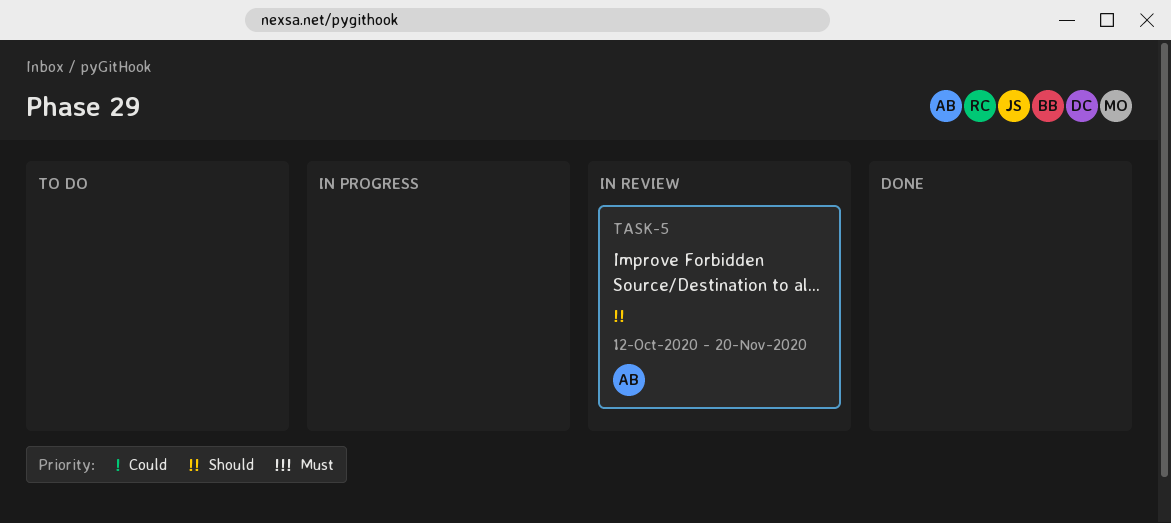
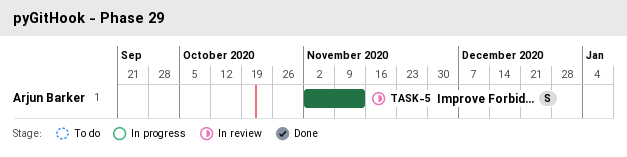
TASK-5, start: Oct 12 -> Nov 2
TASK-5, due: Nov 20 -> Nov 13

